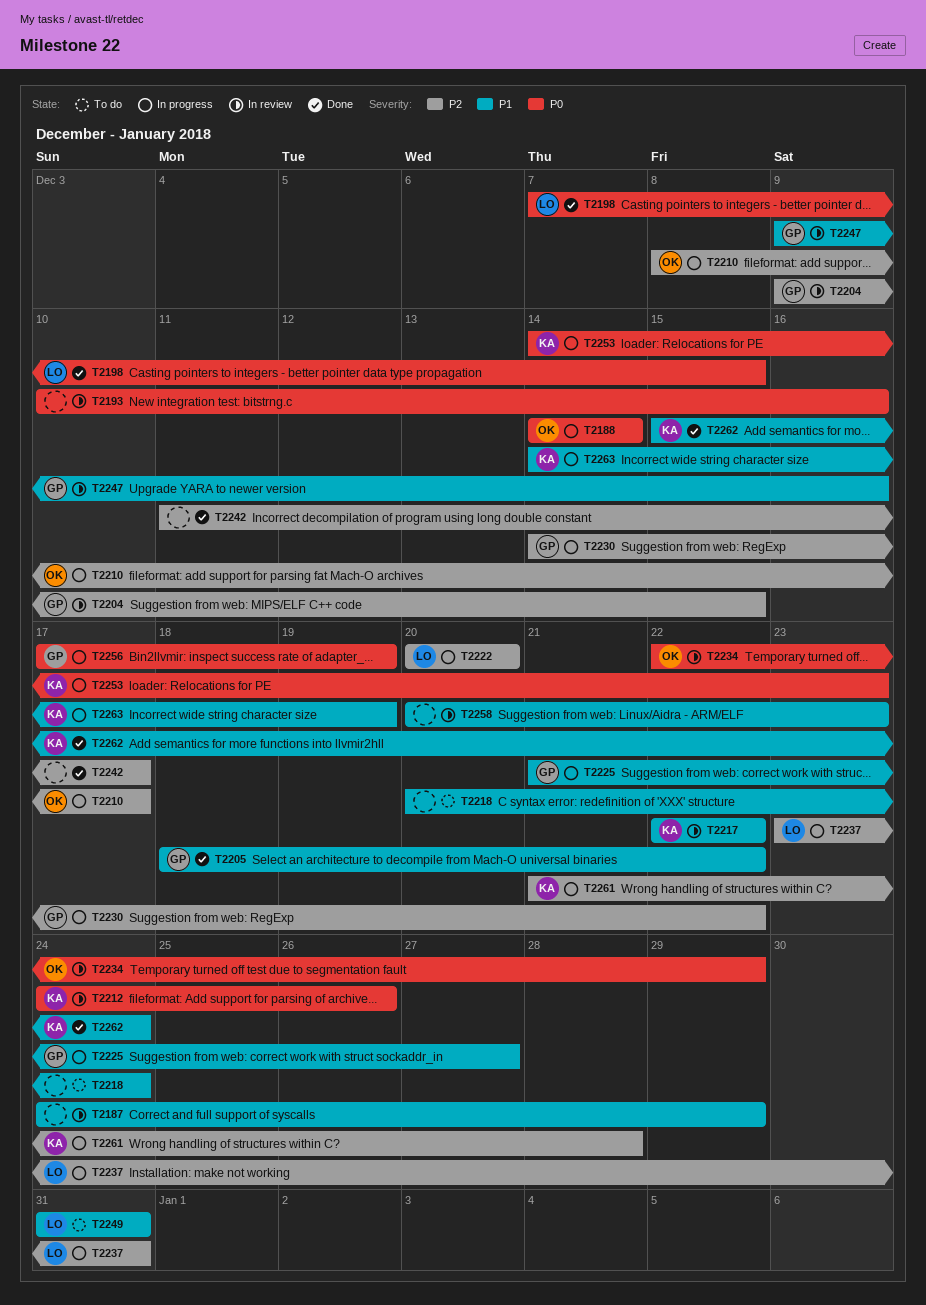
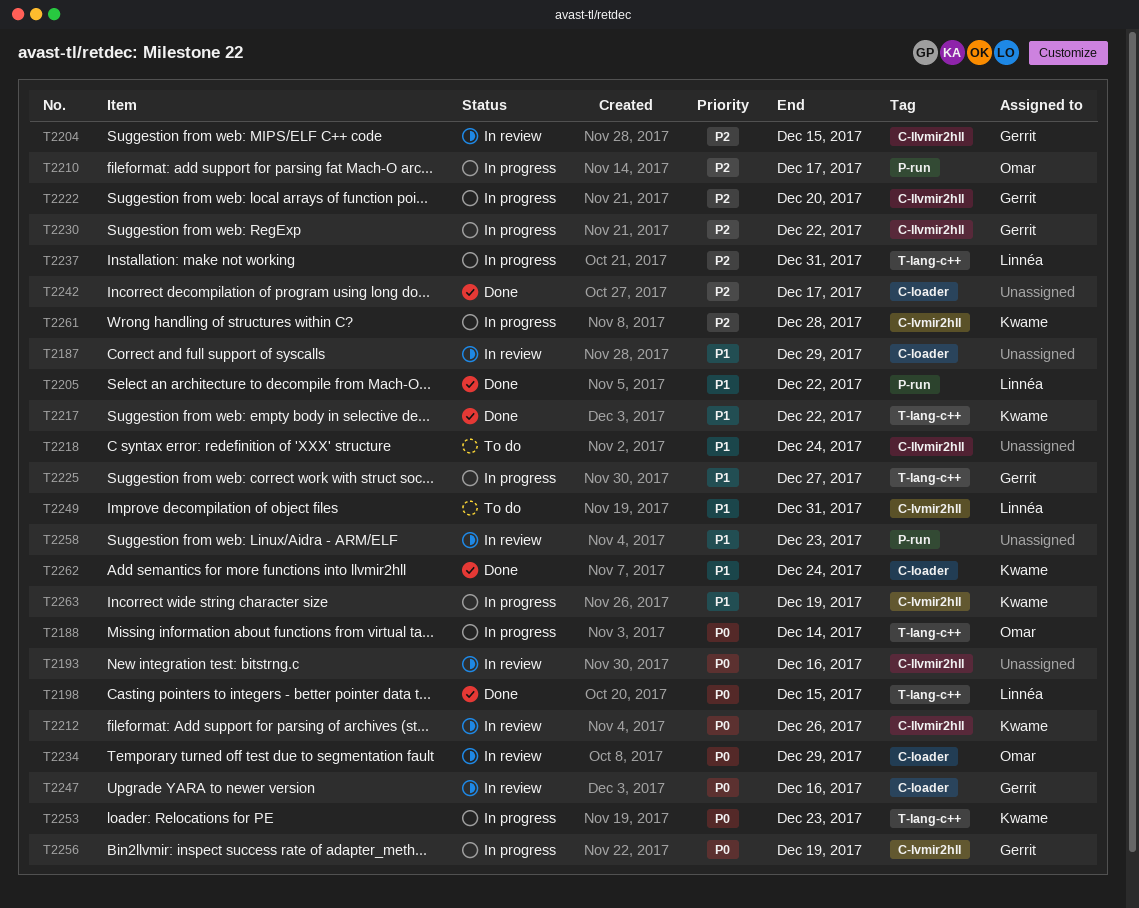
T2205, owner: Gerrit -> Linnéa
T2217, status: In review -> Done
T2222, owner: Linnéa -> Gerrit
T2247, priority: P1 -> P0

